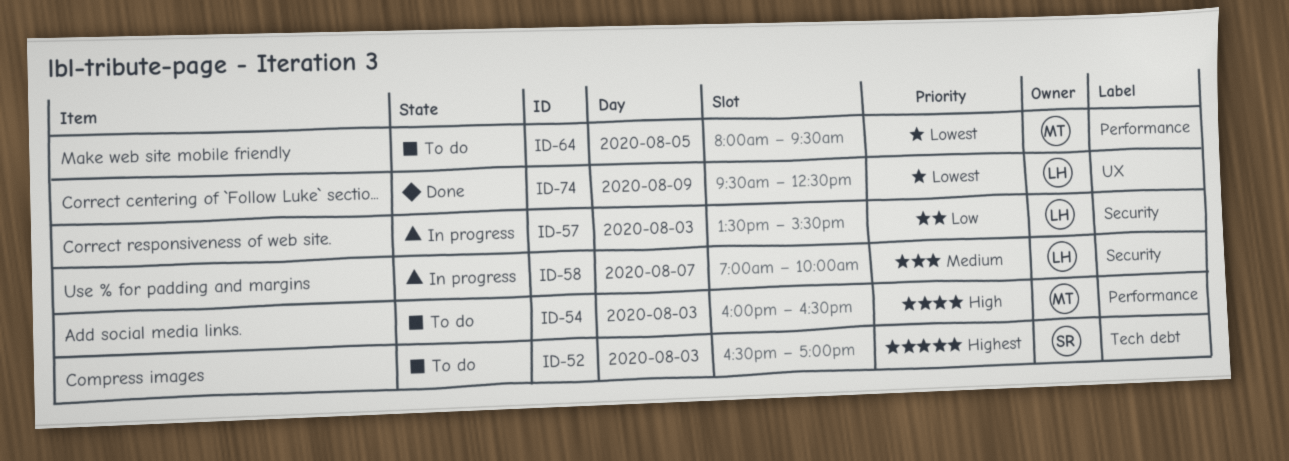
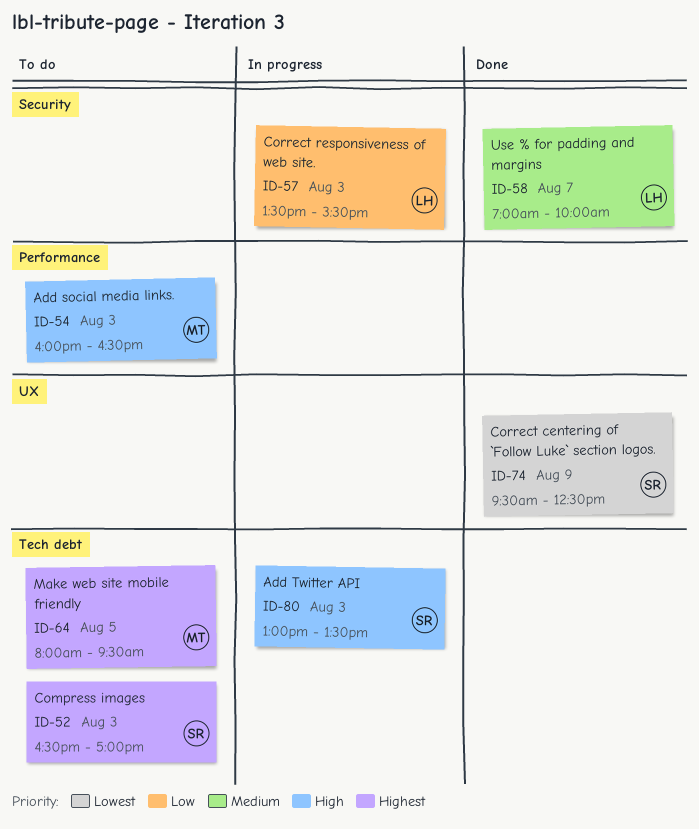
ID-58, status: In progress -> Done
ID-64, priority: Lowest -> Highest
ID-64, label: Performance -> Tech debt
ID-74, owner: LH -> SR
ID-80: none -> present

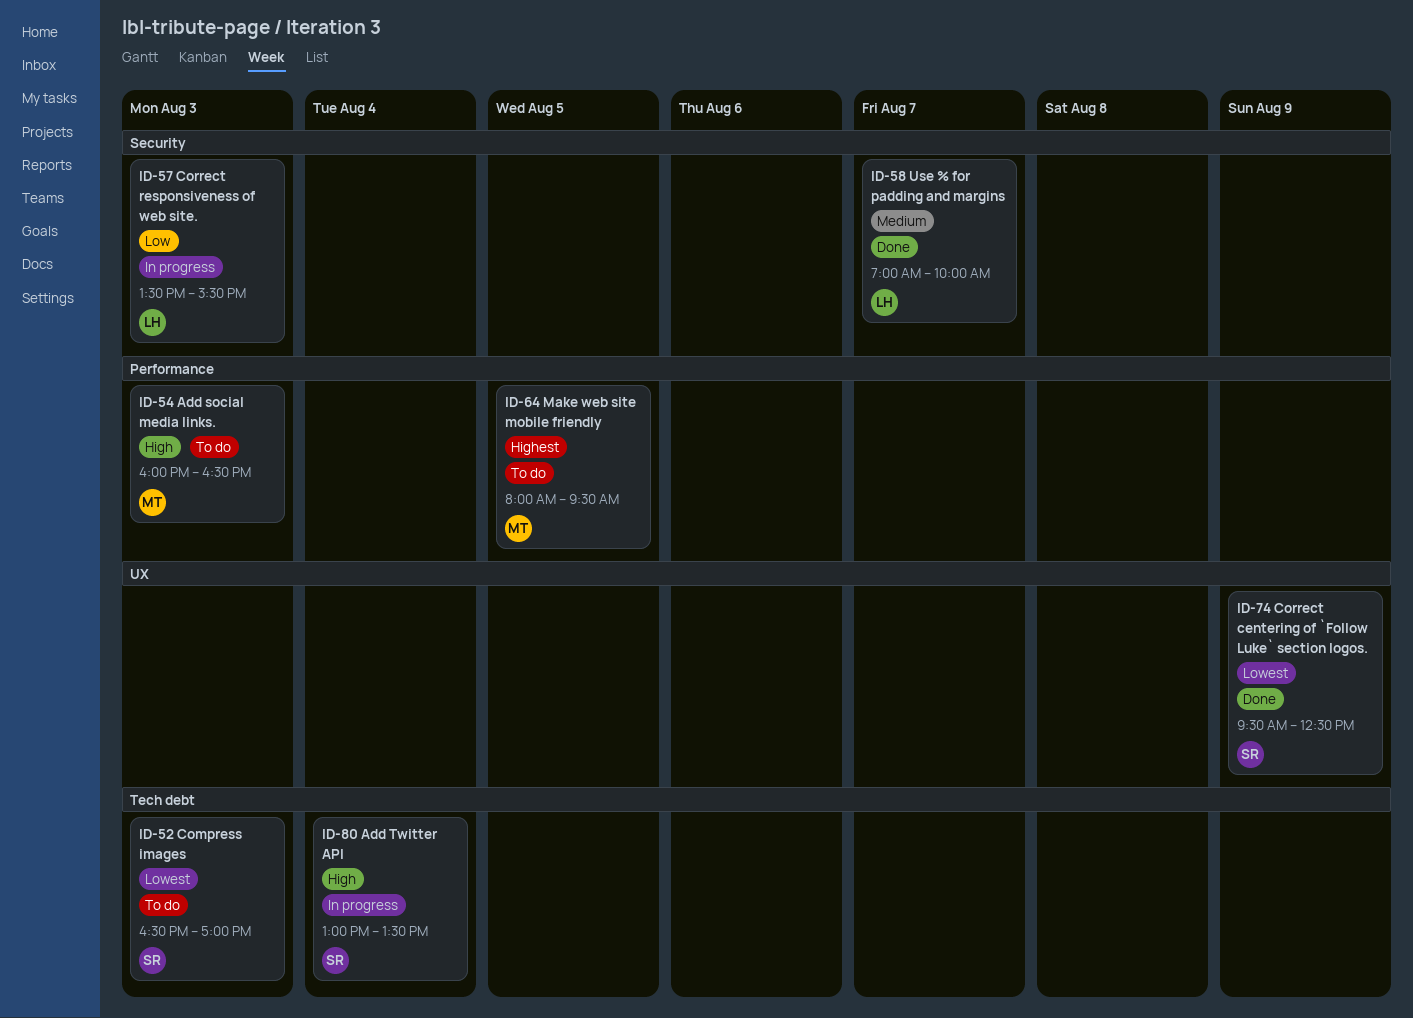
ID-52, priority: Highest -> Lowest
ID-64, label: Tech debt -> Performance
ID-80, day: Aug 3 -> Aug 4

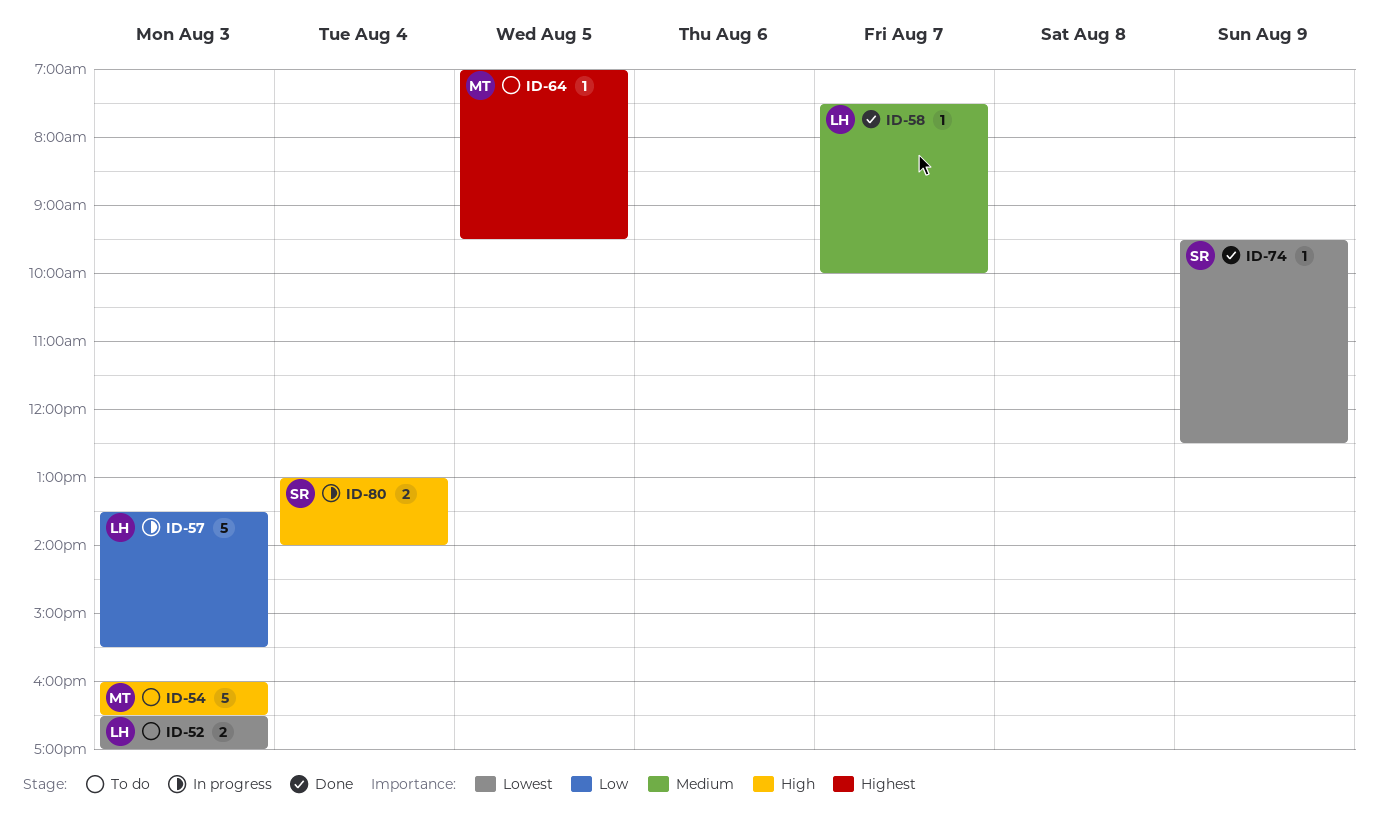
ID-52, owner: SR -> LH
ID-58, begins: 07:00 -> 07:30
ID-64, begins: 08:00 -> 07:00
ID-80, ends: 13:30 -> 14:00

